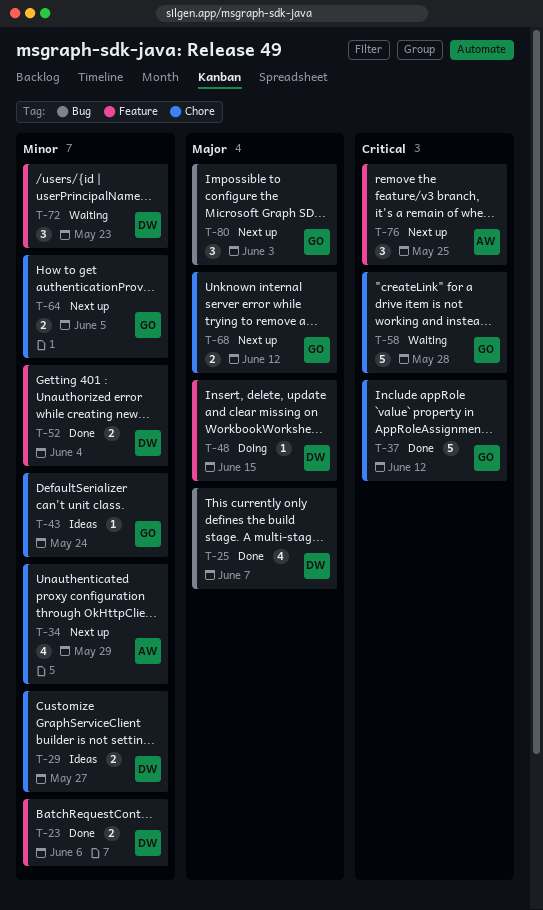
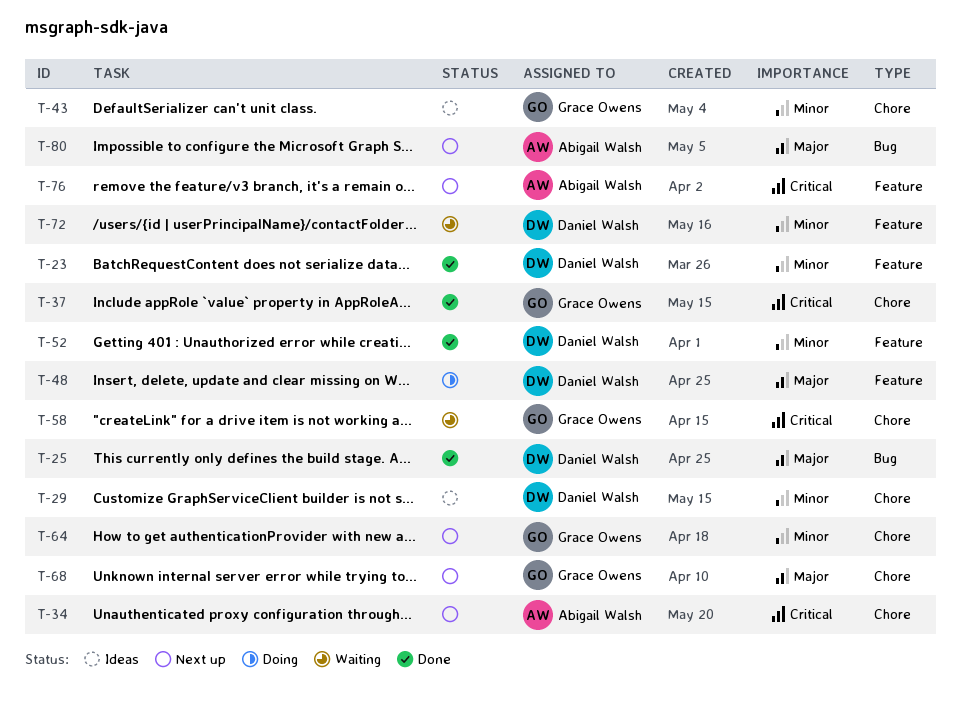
T-34, priority: Minor -> Critical
T-80, owner: Grace Owens -> Abigail Walsh

